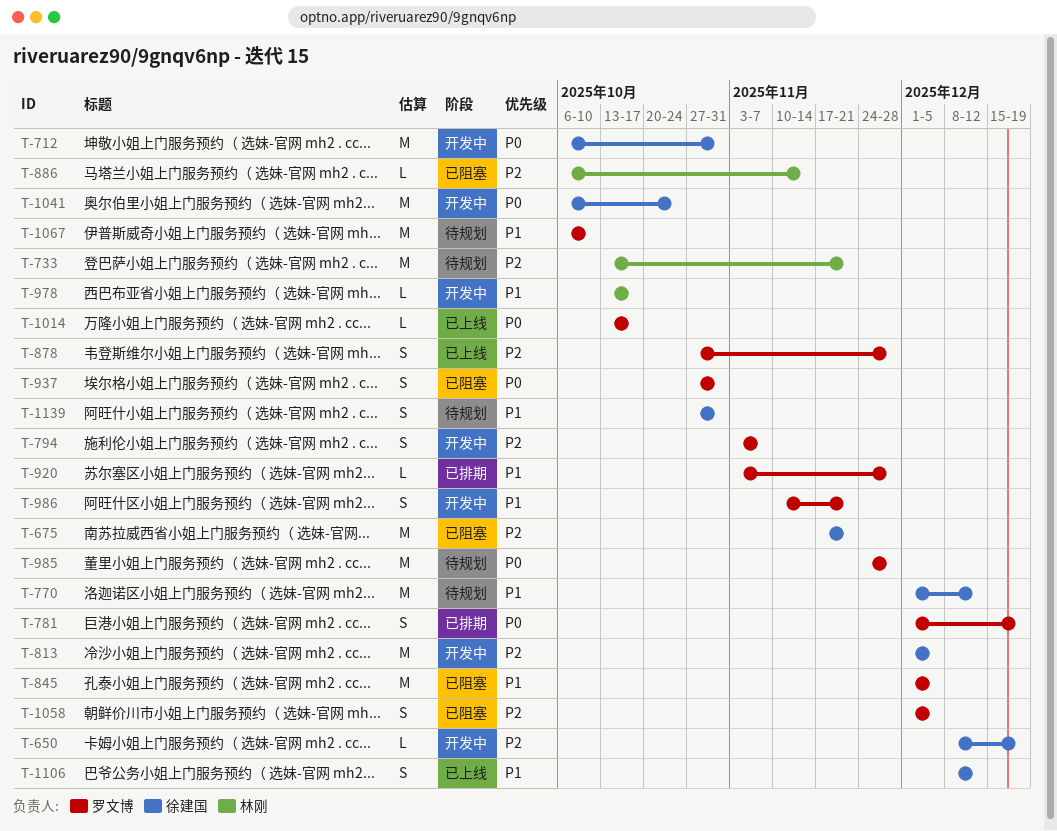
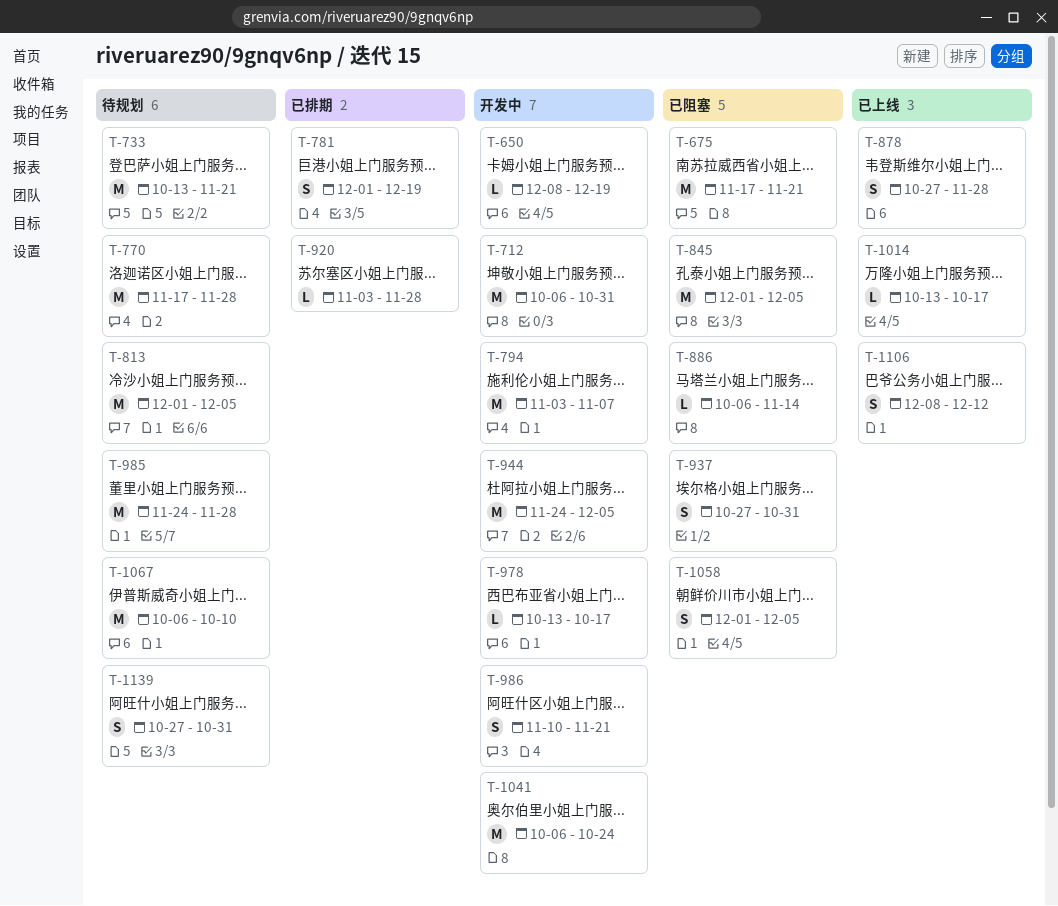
T-770, start: Dec 1 -> Nov 17
T-770, due: Dec 12 -> Nov 28
T-794, estimate: S -> M
T-813, status: 开发中 -> 待规划
T-944: none -> present

